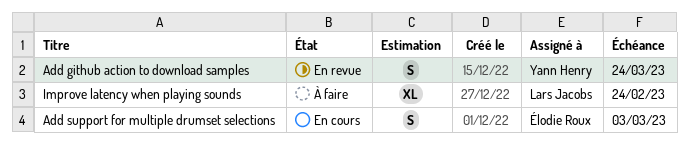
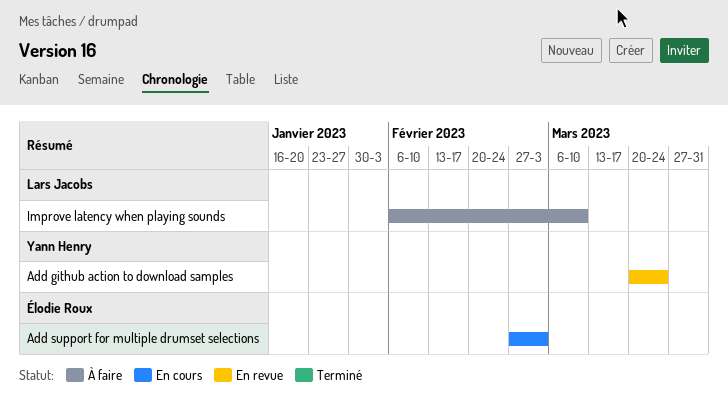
Improve latency when playing sounds, due: Feb 24 -> Mar 10

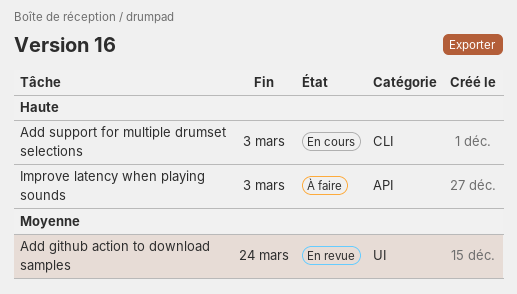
Improve latency when playing sounds, due: Mar 10 -> Mar 3

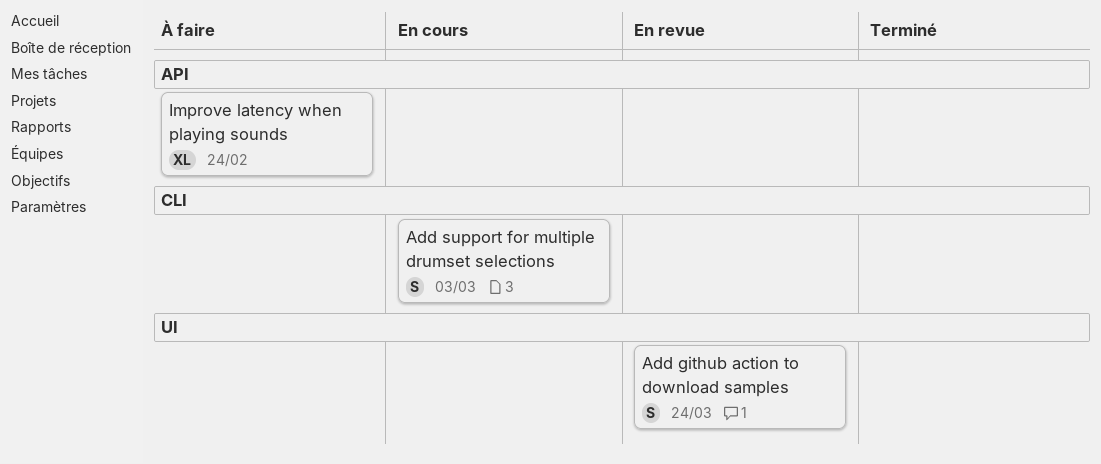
Improve latency when playing sounds, due: Mar 3 -> Feb 24

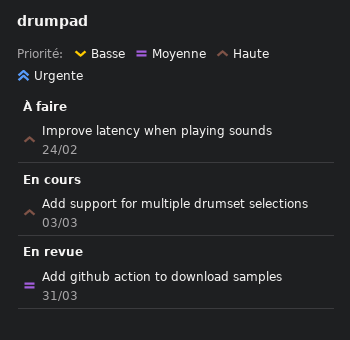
Add github action to download samples, due: Mar 24 -> Mar 31

